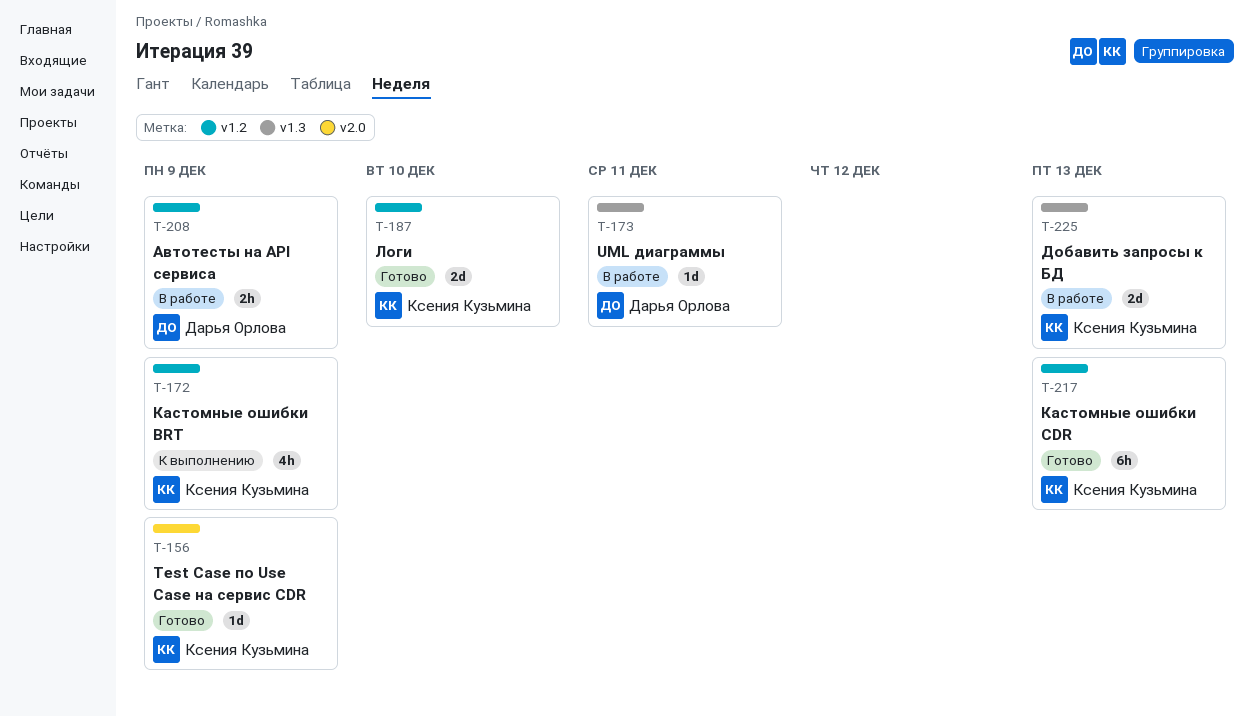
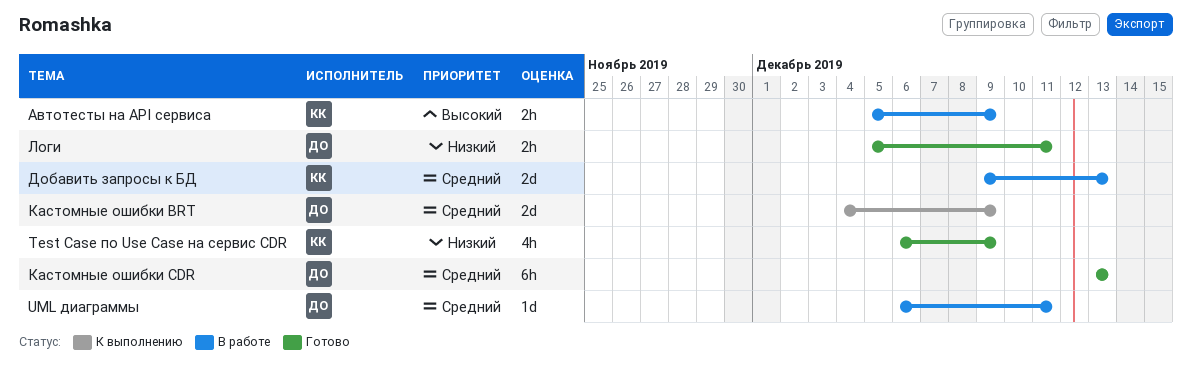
Test Case по Use Case на сервис CDR, estimate: 1d -> 4h
Автотесты на API сервиса, owner: Дарья Орлова -> Ксения Кузьмина
Кастомные ошибки BRT, owner: Ксения Кузьмина -> Дарья Орлова
Кастомные ошибки BRT, estimate: 4h -> 2d
Кастомные ошибки CDR, owner: Ксения Кузьмина -> Дарья Орлова
Логи, owner: Ксения Кузьмина -> Дарья Орлова
Логи, estimate: 2d -> 2h
Логи, due: Dec 10 -> Dec 11

